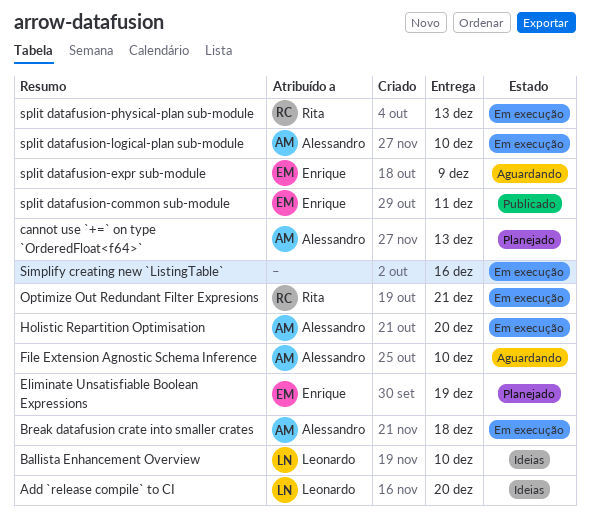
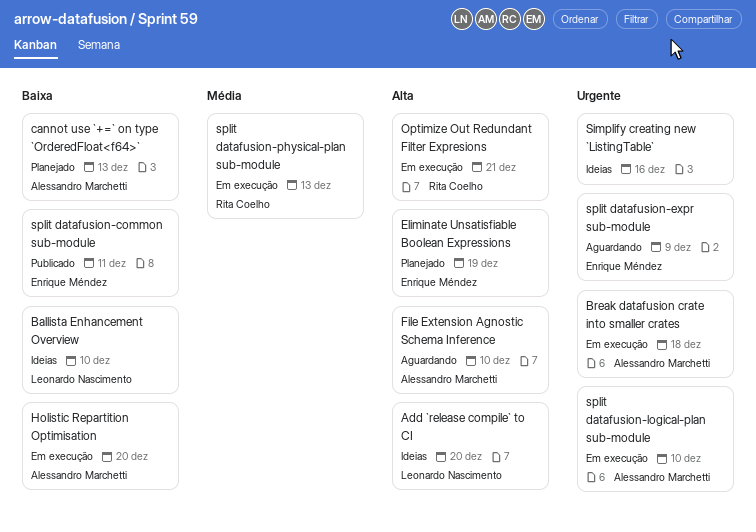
Simplify creating new `ListingTable`, status: Em execução -> Ideias

